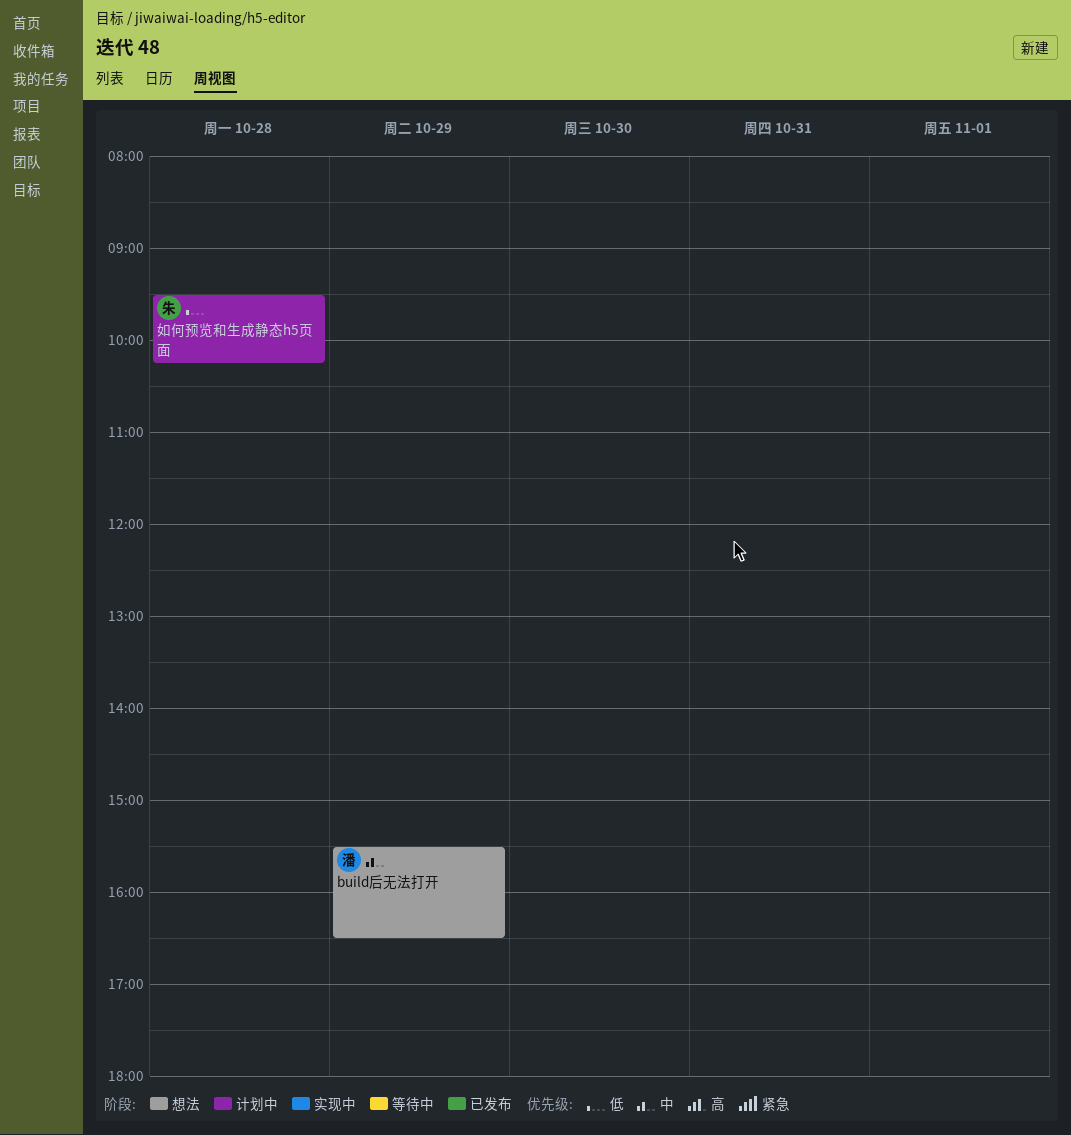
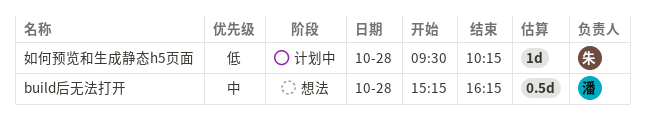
build后无法打开, day: Oct 29 -> Oct 28
build后无法打开, begins: 15:30 -> 15:15
build后无法打开, ends: 16:30 -> 16:15

